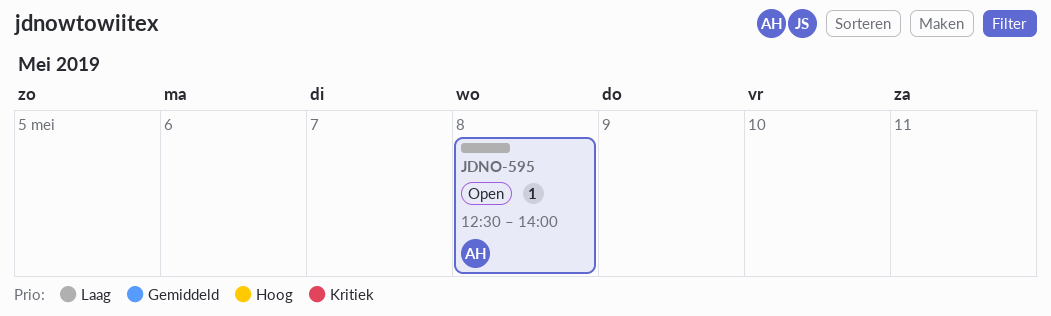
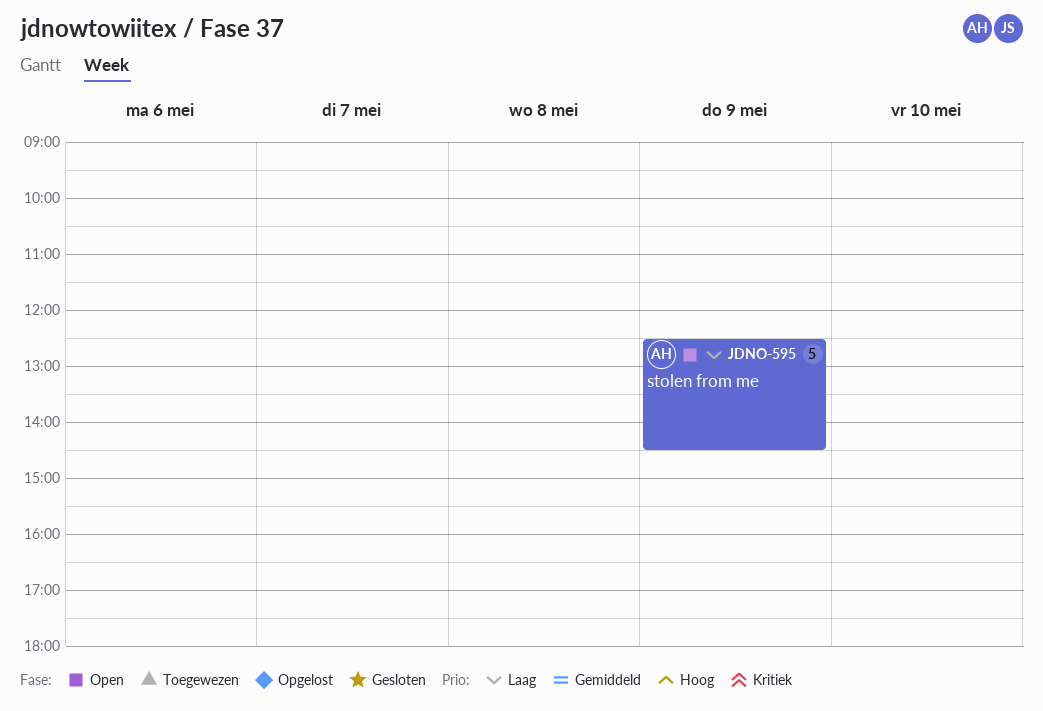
JDNO-595, estimate: 1 -> 5
JDNO-595, day: May 8 -> May 9
JDNO-595, ends: 14:00 -> 14:30

